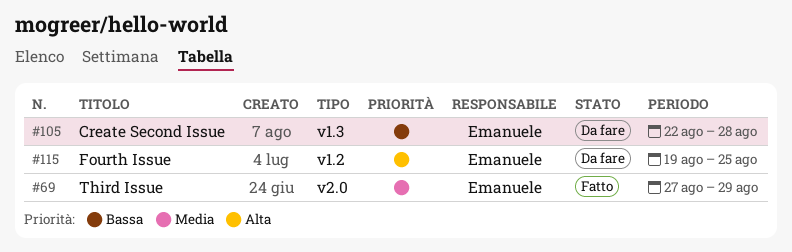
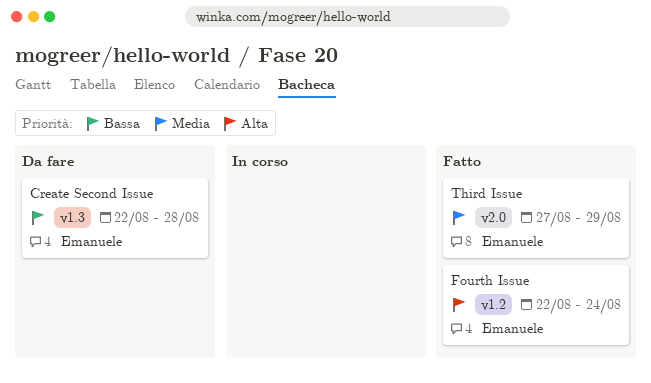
Fourth Issue, status: Da fare -> Fatto
Fourth Issue, start: Aug 19 -> Aug 22
Fourth Issue, due: Aug 25 -> Aug 24

